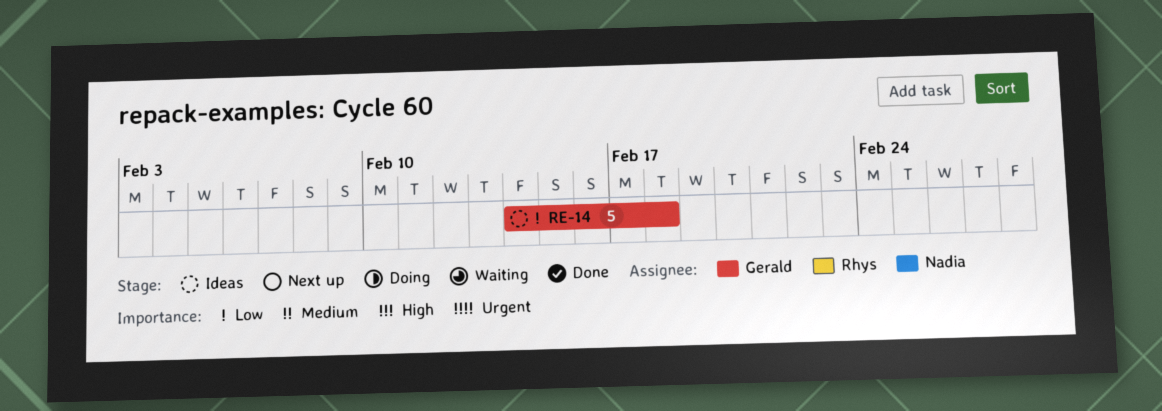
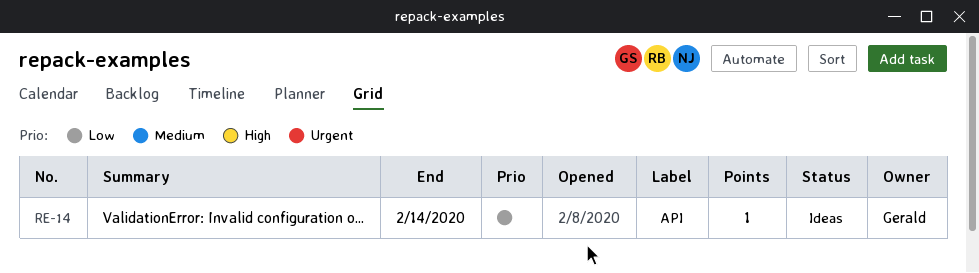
RE-14, estimate: 5 -> 1
RE-14, due: Feb 18 -> Feb 14

